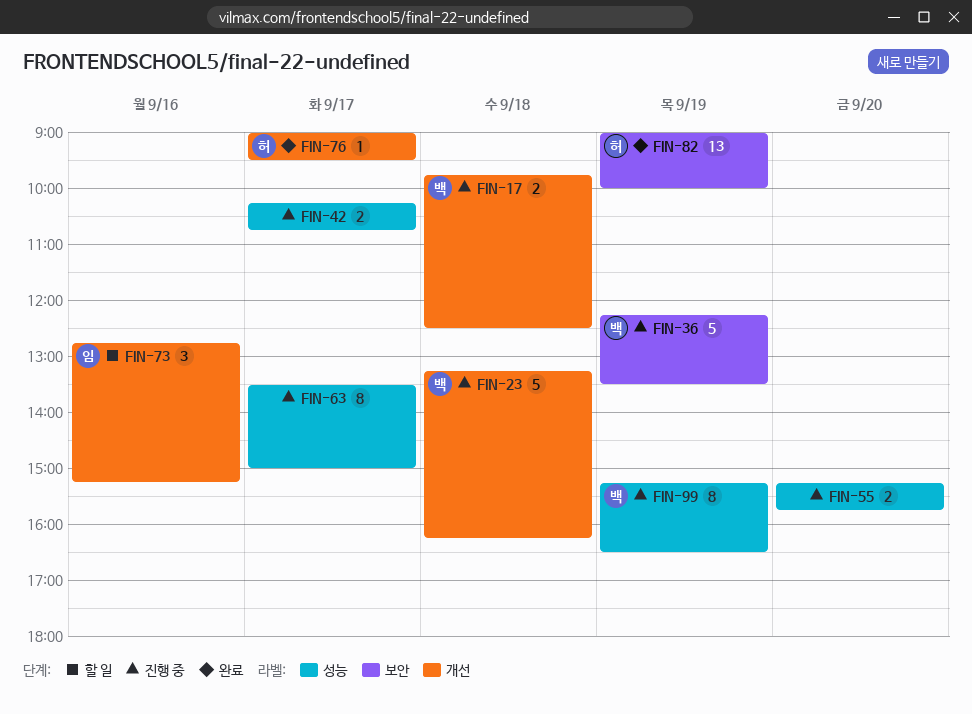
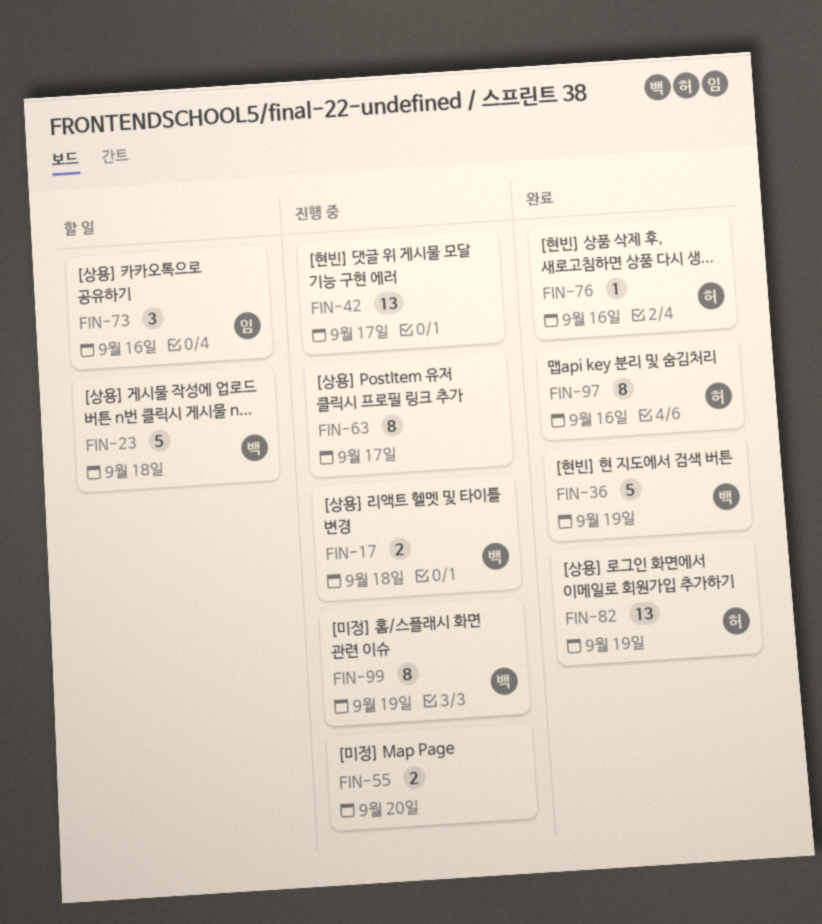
FIN-23, status: 진행 중 -> 할 일
FIN-36, status: 진행 중 -> 완료
FIN-42, estimate: 2 -> 13
FIN-76, day: Sep 17 -> Sep 16
FIN-97: none -> present

